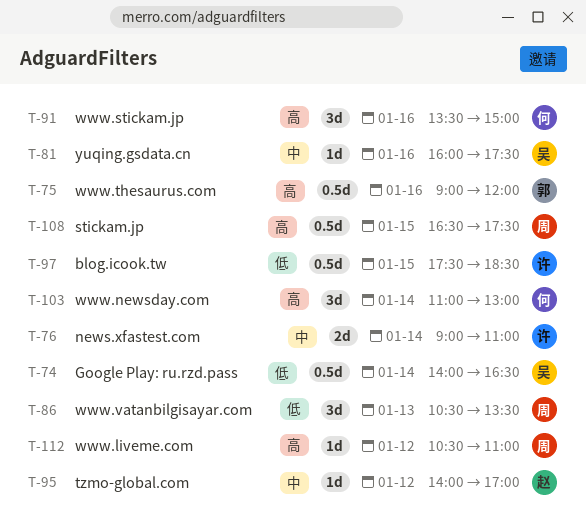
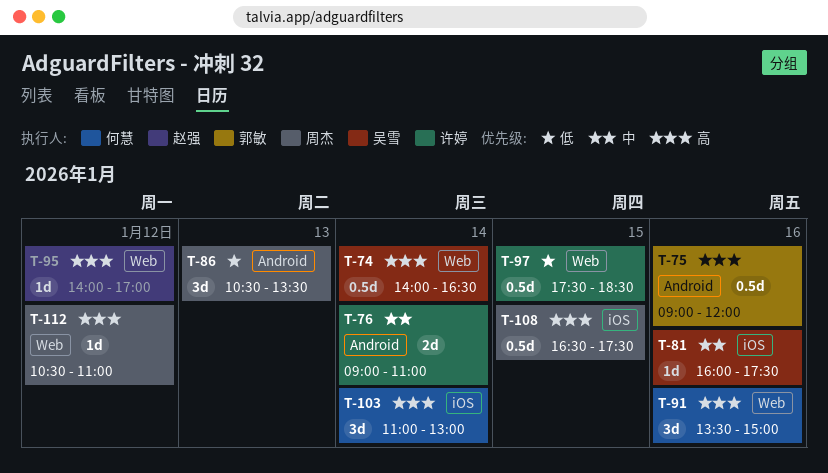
T-74, priority: 低 -> 高
T-95, priority: 中 -> 高

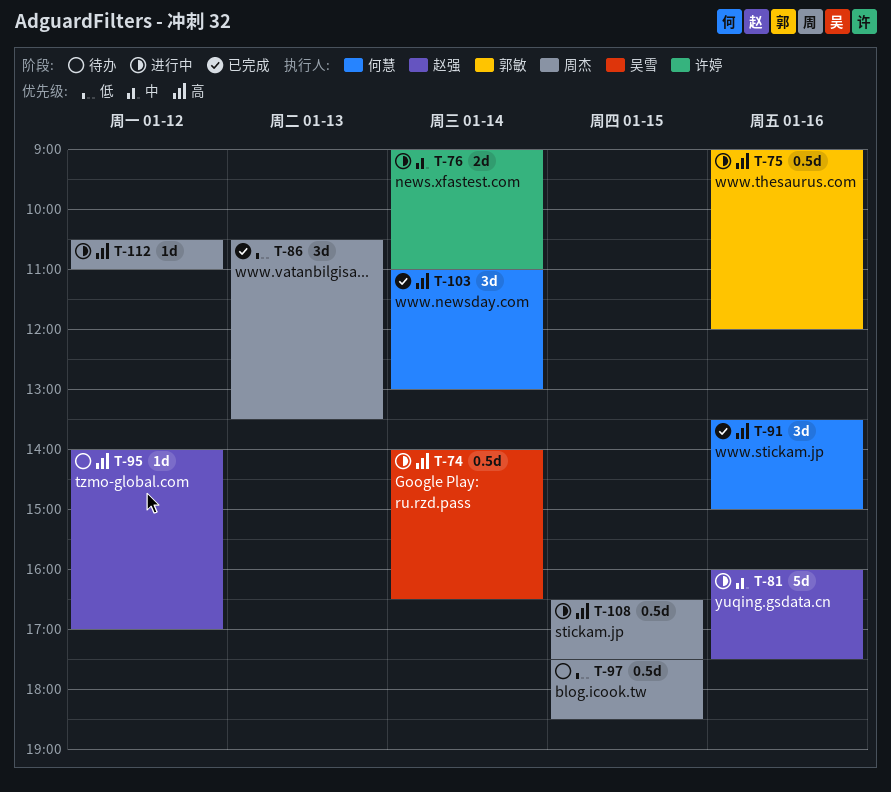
T-81, owner: 吴雪 -> 赵强
T-81, estimate: 1d -> 5d
T-97, owner: 许婷 -> 周杰

